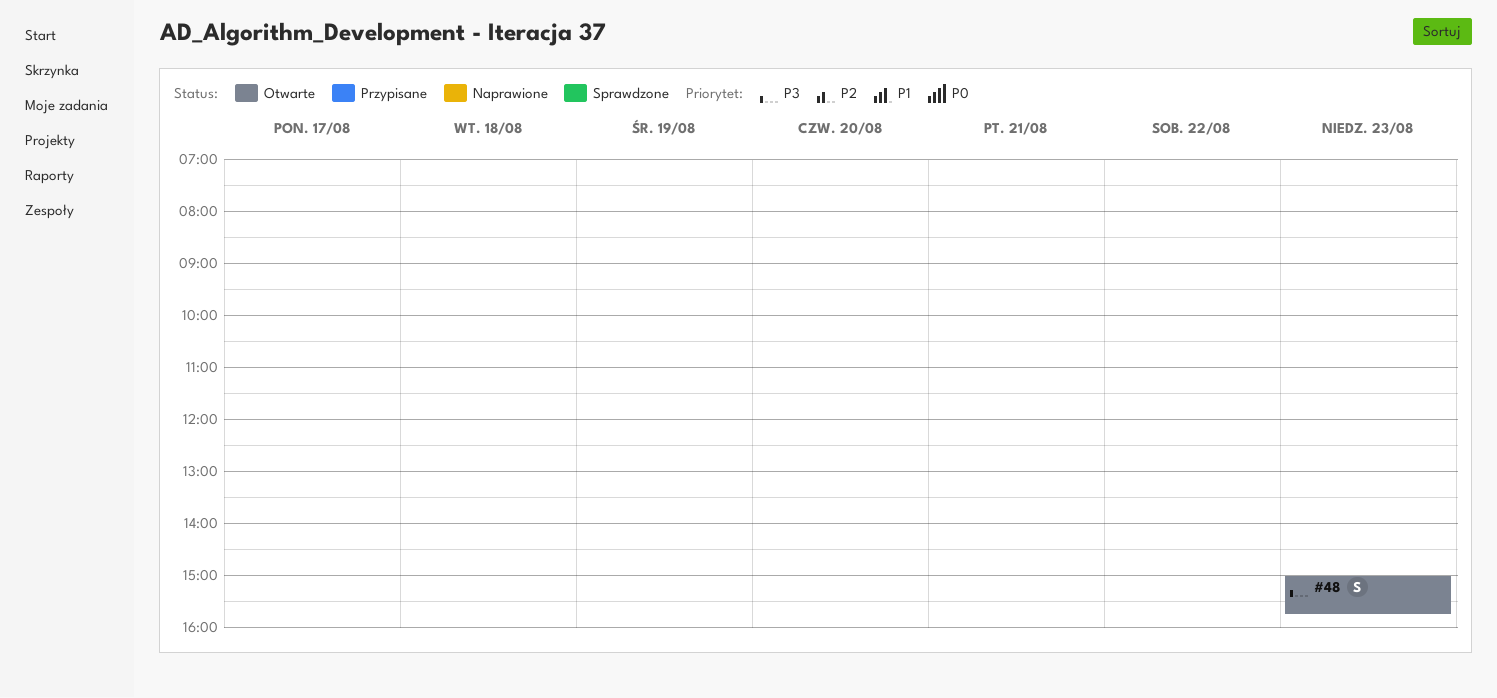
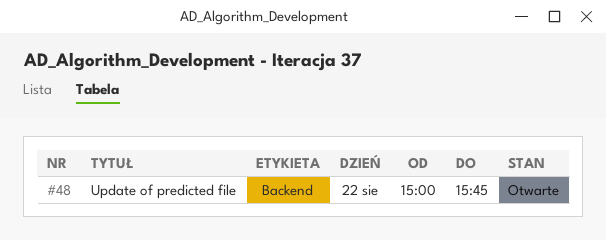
#48, day: Aug 23 -> Aug 22

